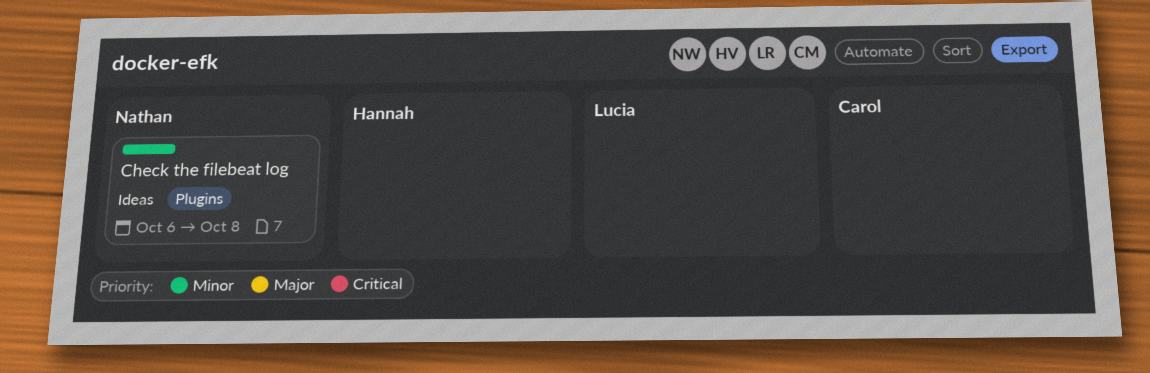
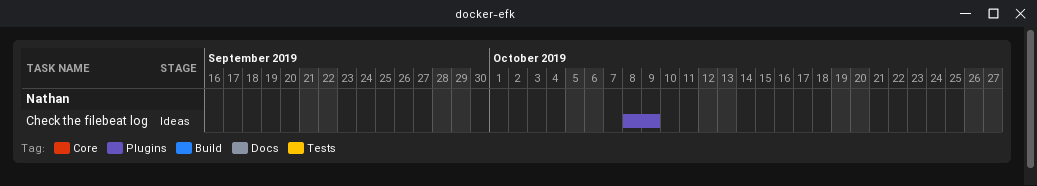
Check the filebeat log, start: Oct 6 -> Oct 8
Check the filebeat log, due: Oct 8 -> Oct 9

